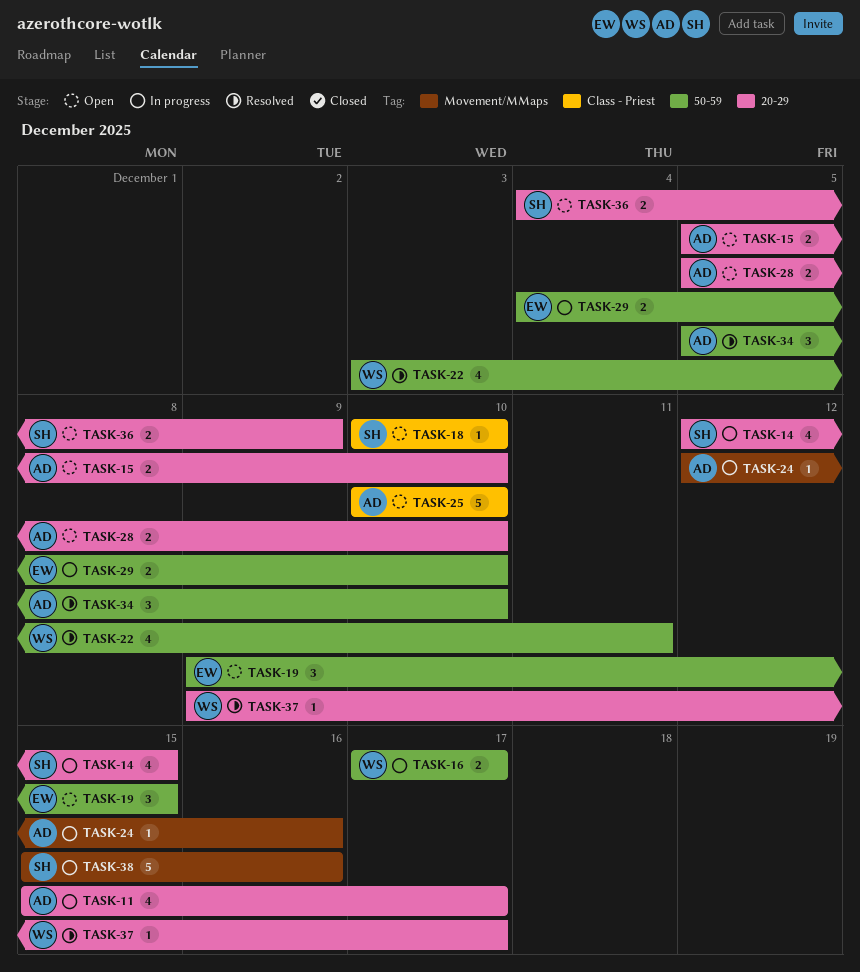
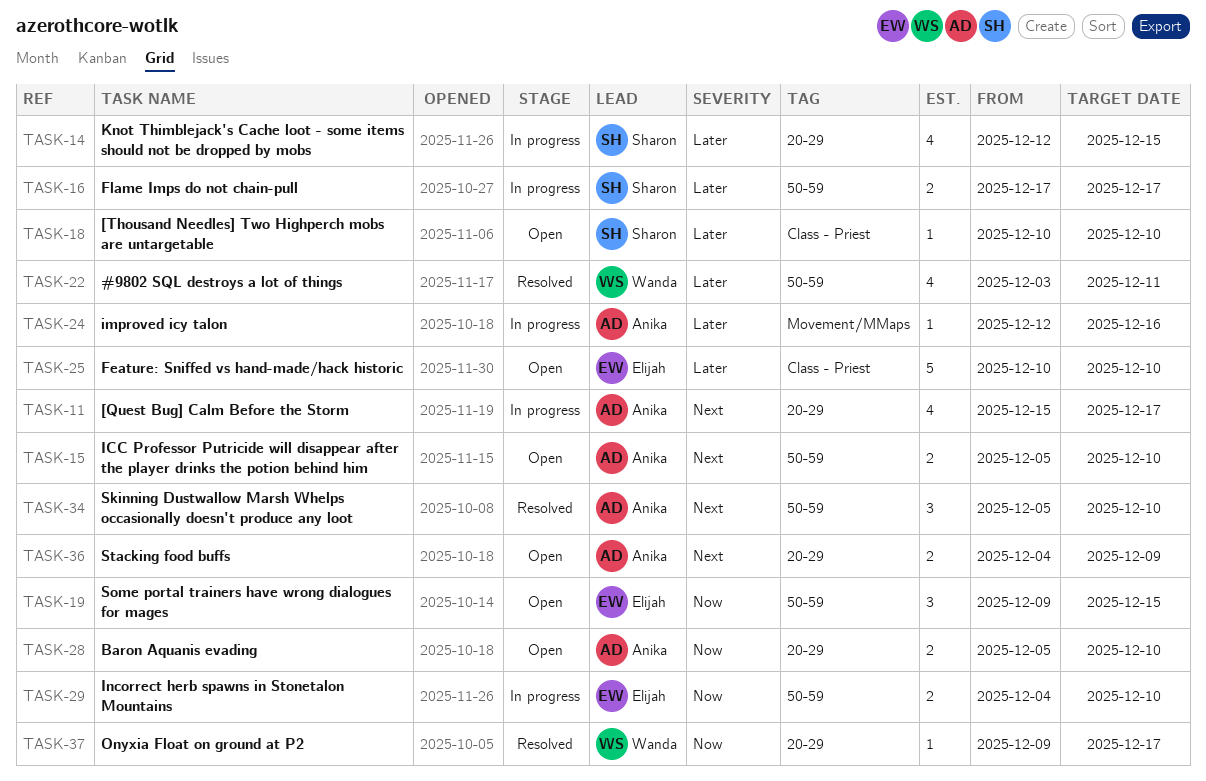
TASK-15, label: 20-29 -> 50-59
TASK-16, owner: Wanda -> Sharon
TASK-25, owner: Anika -> Elijah
TASK-36, owner: Sharon -> Anika
TASK-38: present -> none

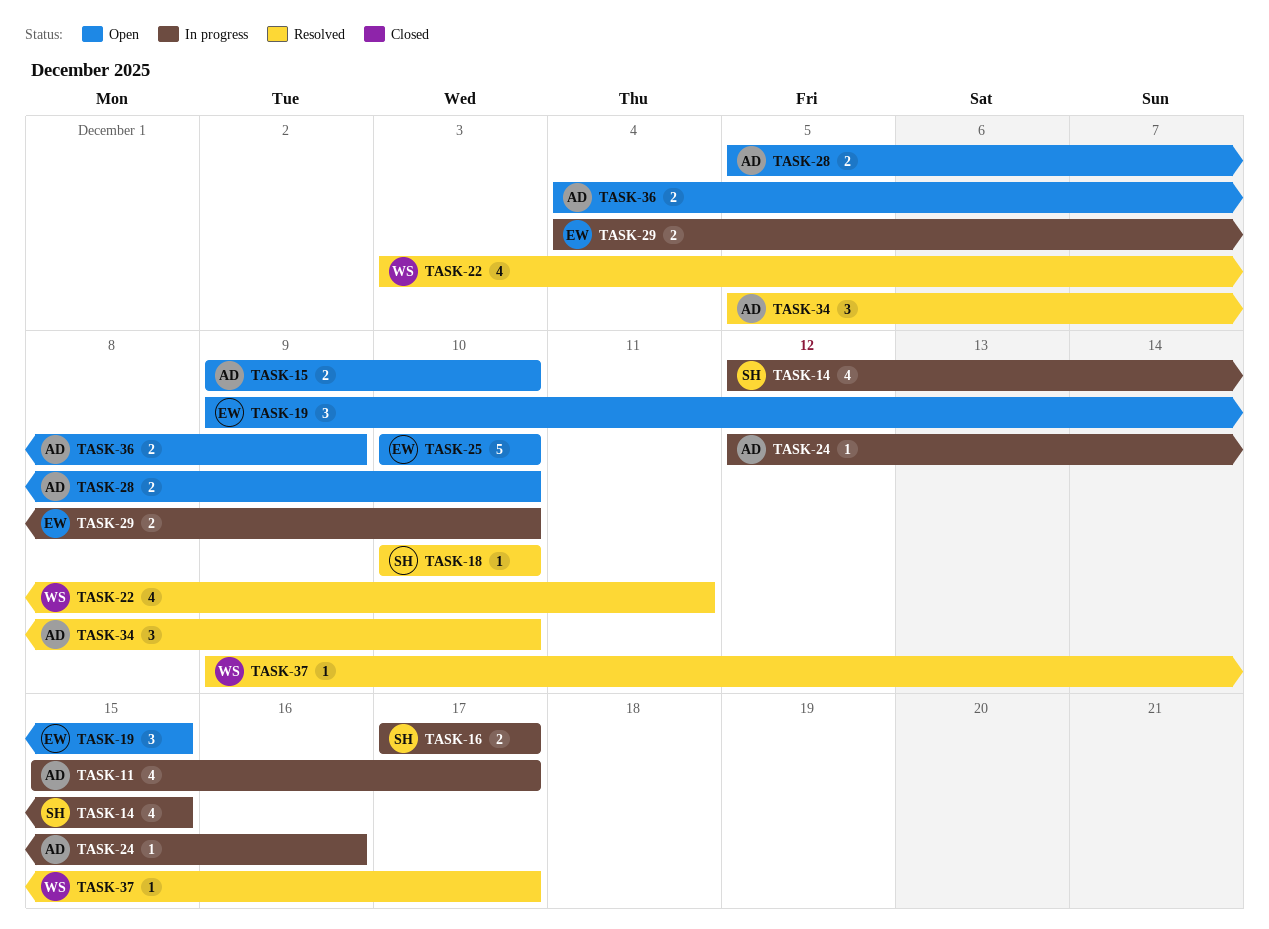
TASK-15, start: Dec 5 -> Dec 9
TASK-18, status: Open -> Resolved

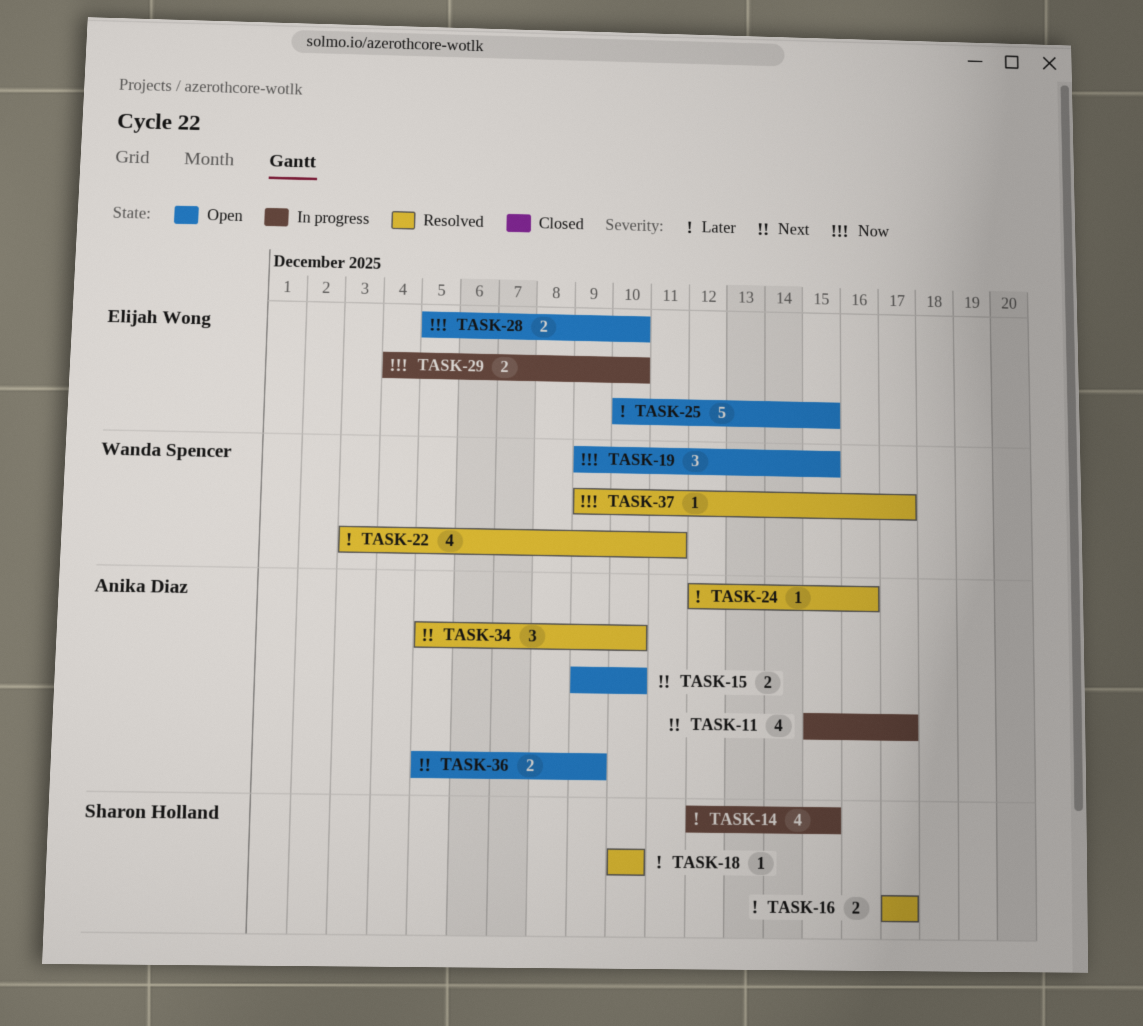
TASK-16, status: In progress -> Resolved
TASK-19, owner: Elijah Wong -> Wanda Spencer
TASK-24, status: In progress -> Resolved
TASK-25, due: Dec 10 -> Dec 15
TASK-28, owner: Anika Diaz -> Elijah Wong
TASK-36, start: Dec 4 -> Dec 5

